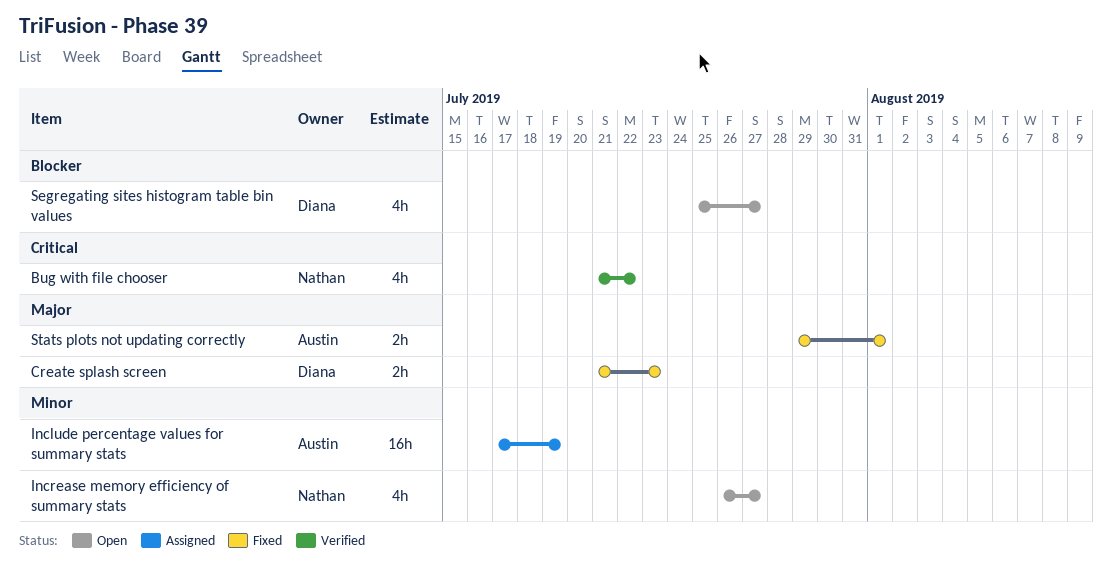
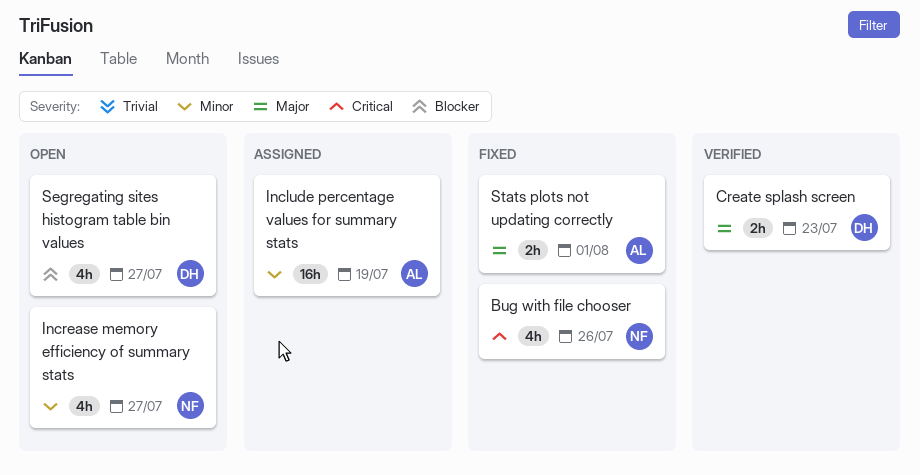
Bug with file chooser, status: Verified -> Fixed
Bug with file chooser, due: Jul 22 -> Jul 26
Create splash screen, status: Fixed -> Verified

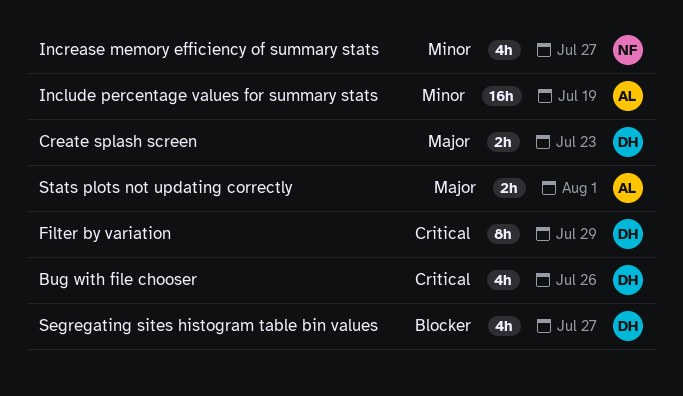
Bug with file chooser, owner: NF -> DH
Filter by variation: none -> present

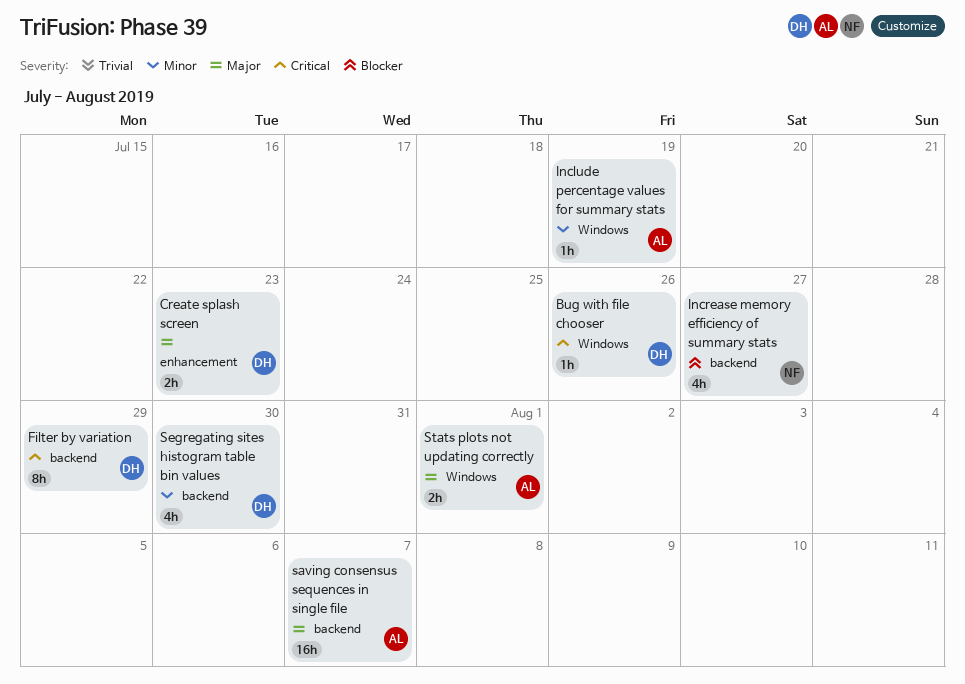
Bug with file chooser, estimate: 4h -> 1h
Include percentage values for summary stats, estimate: 16h -> 1h
Increase memory efficiency of summary stats, priority: Minor -> Blocker
saving consensus sequences in single file: none -> present
Segregating sites histogram table bin values, priority: Blocker -> Minor
Segregating sites histogram table bin values, due: Jul 27 -> Jul 30

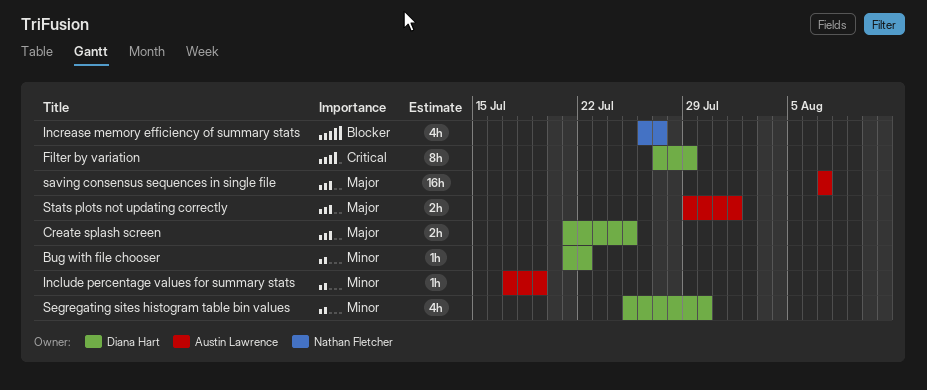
Bug with file chooser, priority: Critical -> Minor
Bug with file chooser, due: Jul 26 -> Jul 22
Create splash screen, due: Jul 23 -> Jul 25

